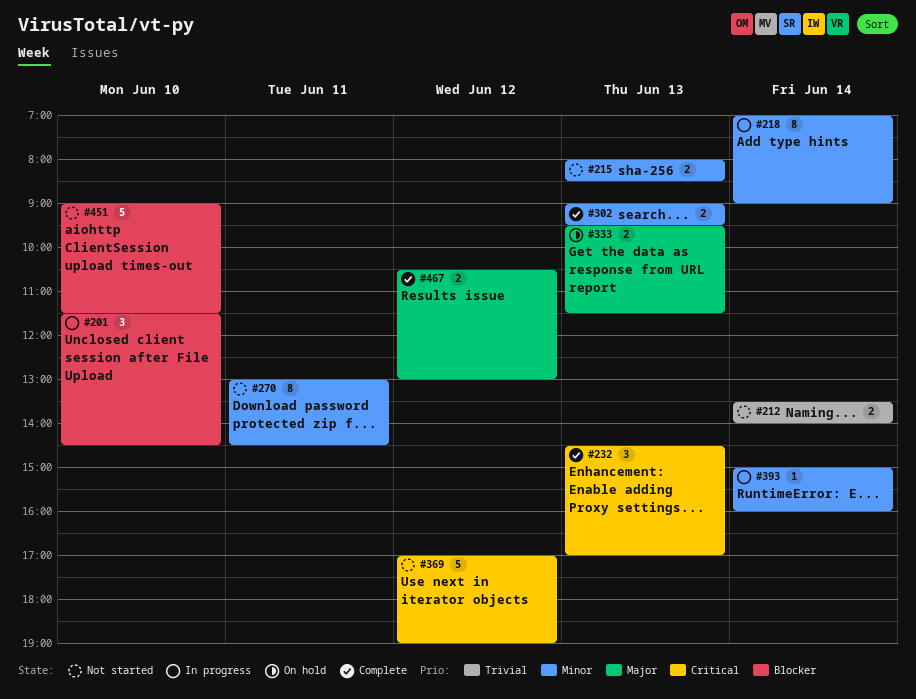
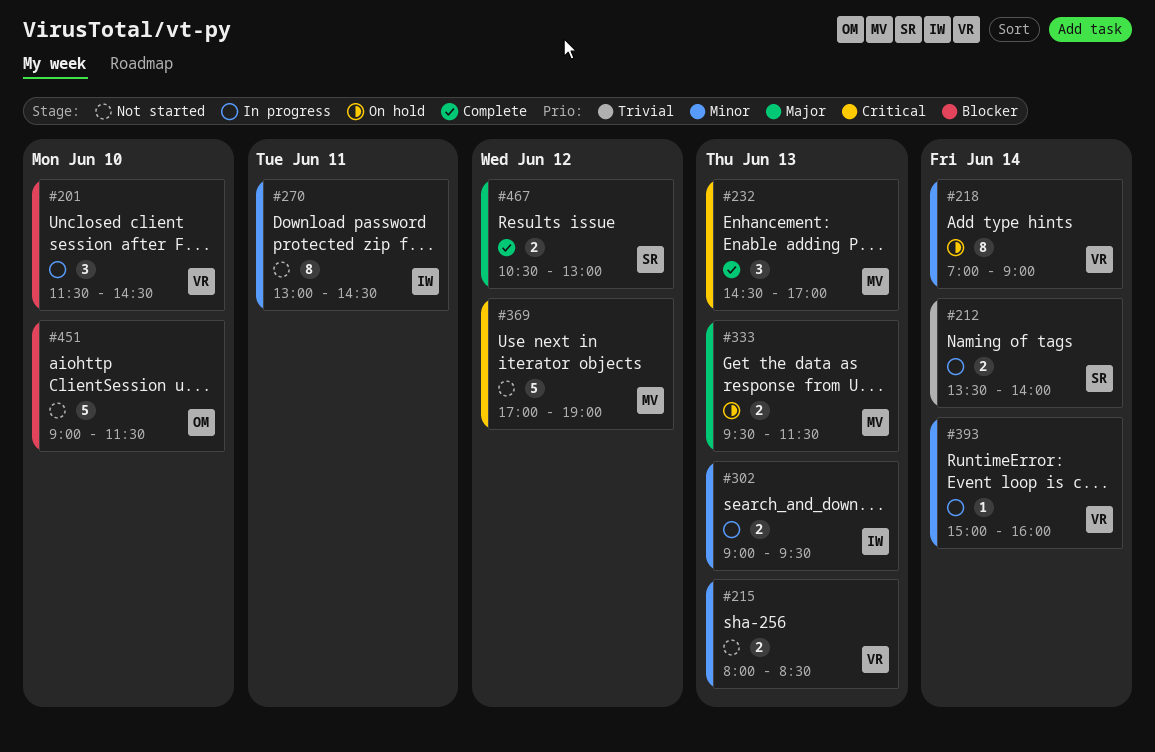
#212, status: Not started -> In progress
#218, status: In progress -> On hold
#302, status: Complete -> In progress

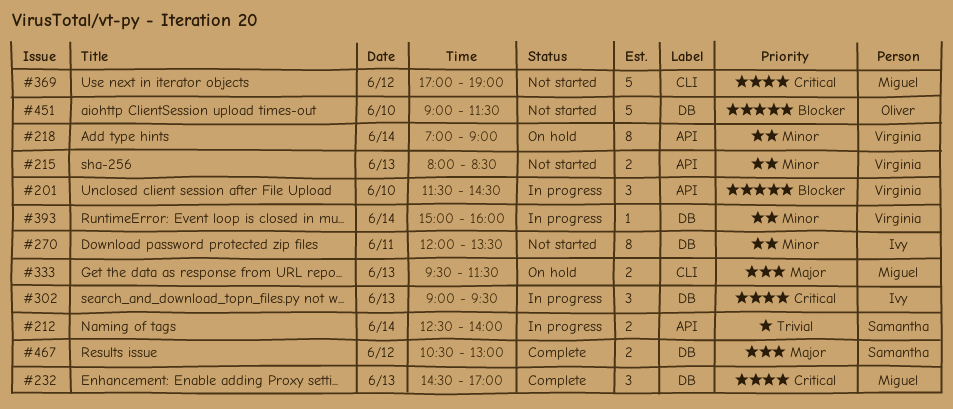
#212, begins: 13:30 -> 12:30
#270, begins: 13:00 -> 12:00
#270, ends: 14:30 -> 13:30
#302, priority: Minor -> Critical
#302, estimate: 2 -> 3

